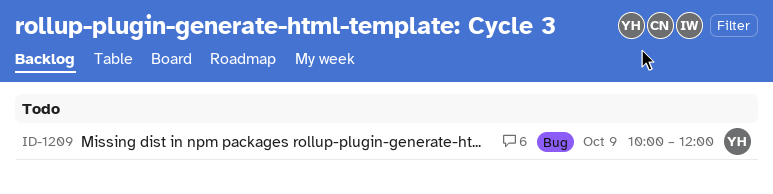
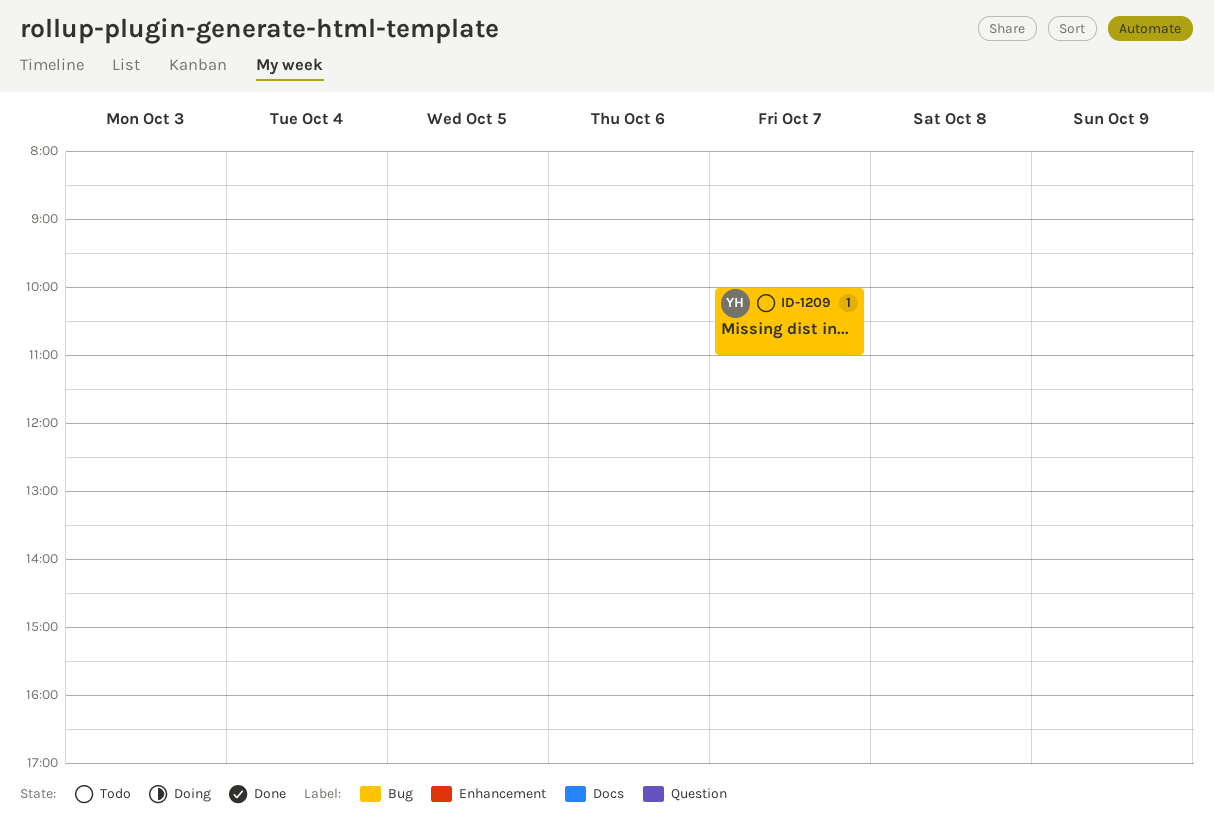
ID-1209, day: Oct 9 -> Oct 7
ID-1209, ends: 12:00 -> 11:00

